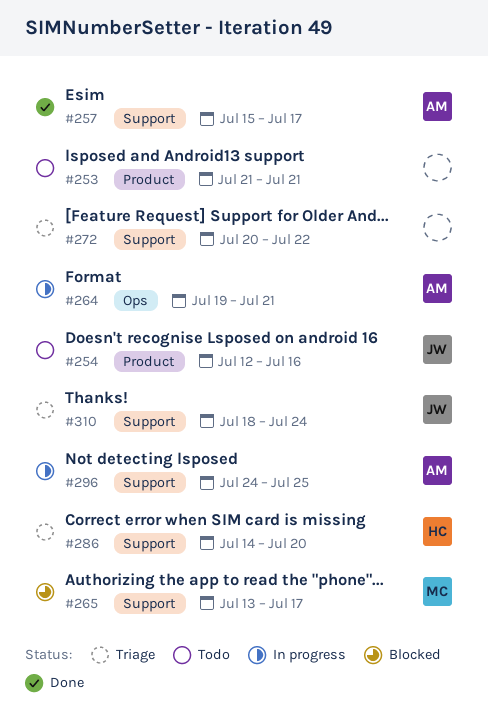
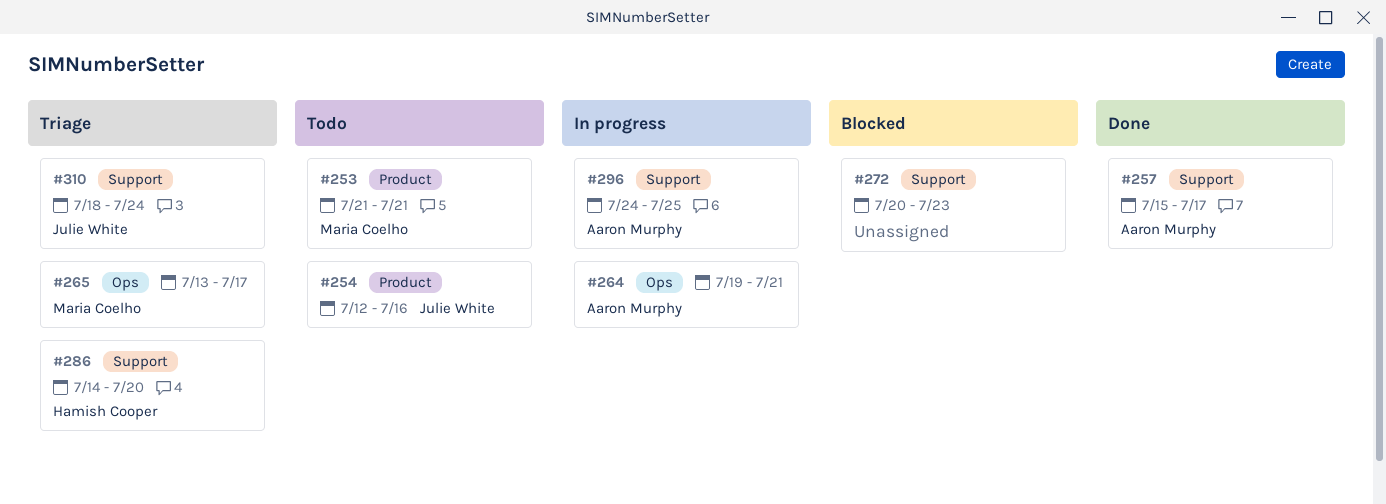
#253, owner: none -> Maria Coelho
#265, status: Blocked -> Triage
#265, label: Support -> Ops
#272, status: Triage -> Blocked
#272, due: Jul 22 -> Jul 23

